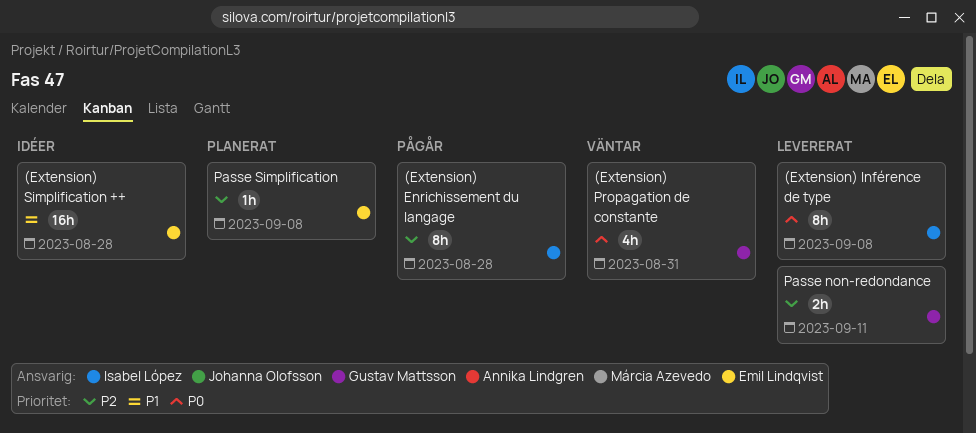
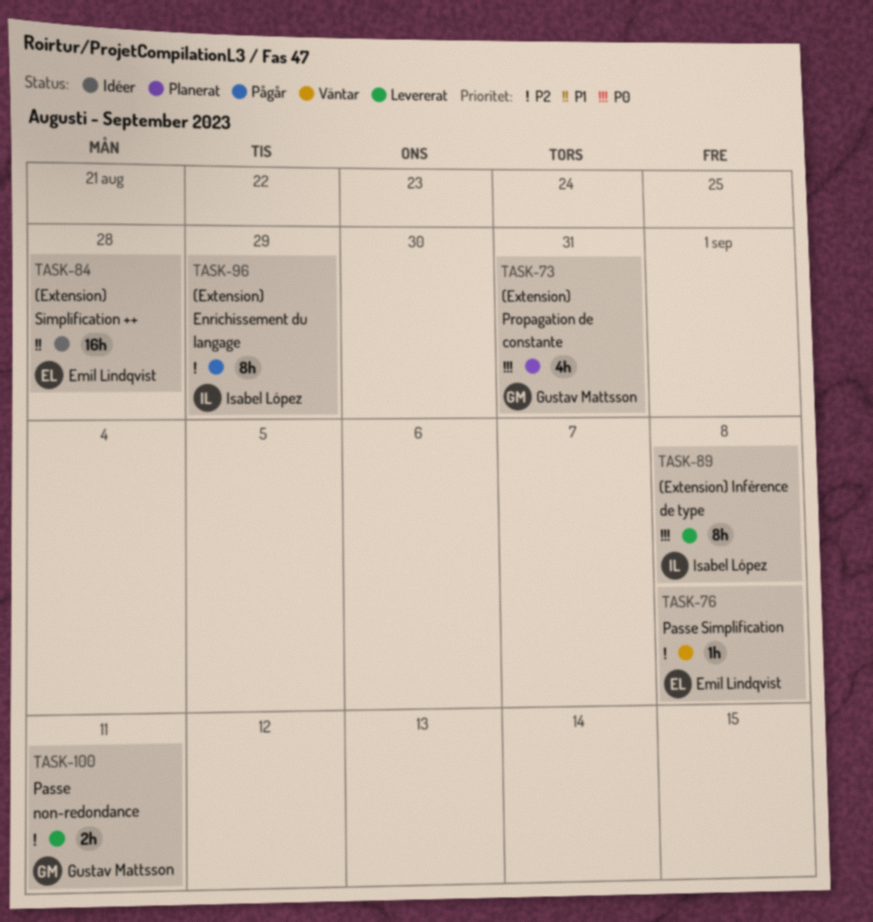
(Extension) Enrichissement du langage, due: Aug 28 -> Aug 29
(Extension) Propagation de constante, status: Väntar -> Planerat
Passe Simplification, status: Planerat -> Väntar

